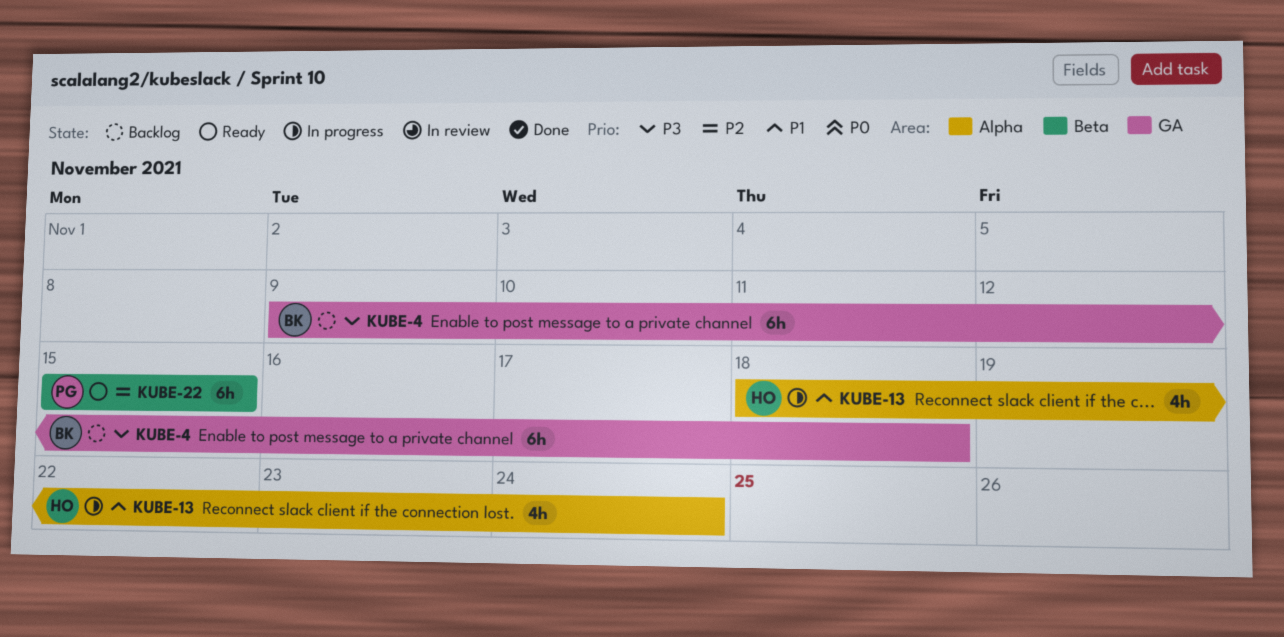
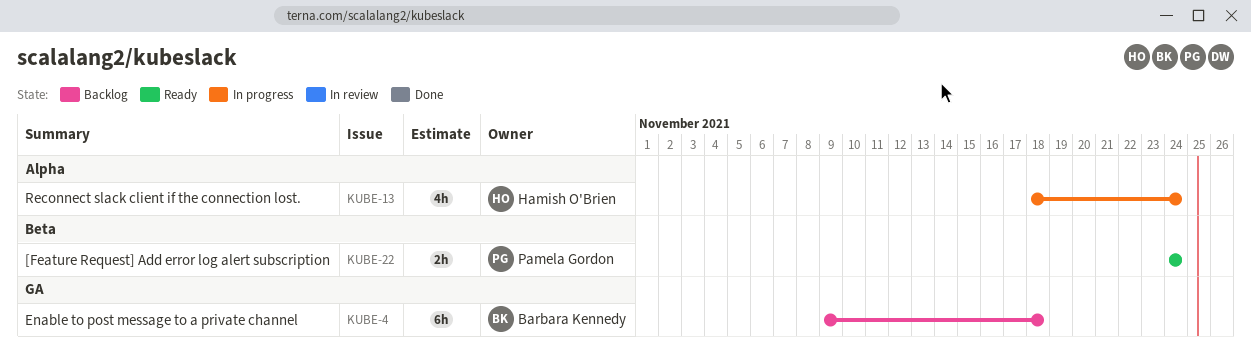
KUBE-22, estimate: 6h -> 2h
KUBE-22, start: Nov 15 -> Nov 24
KUBE-22, due: Nov 15 -> Nov 24

